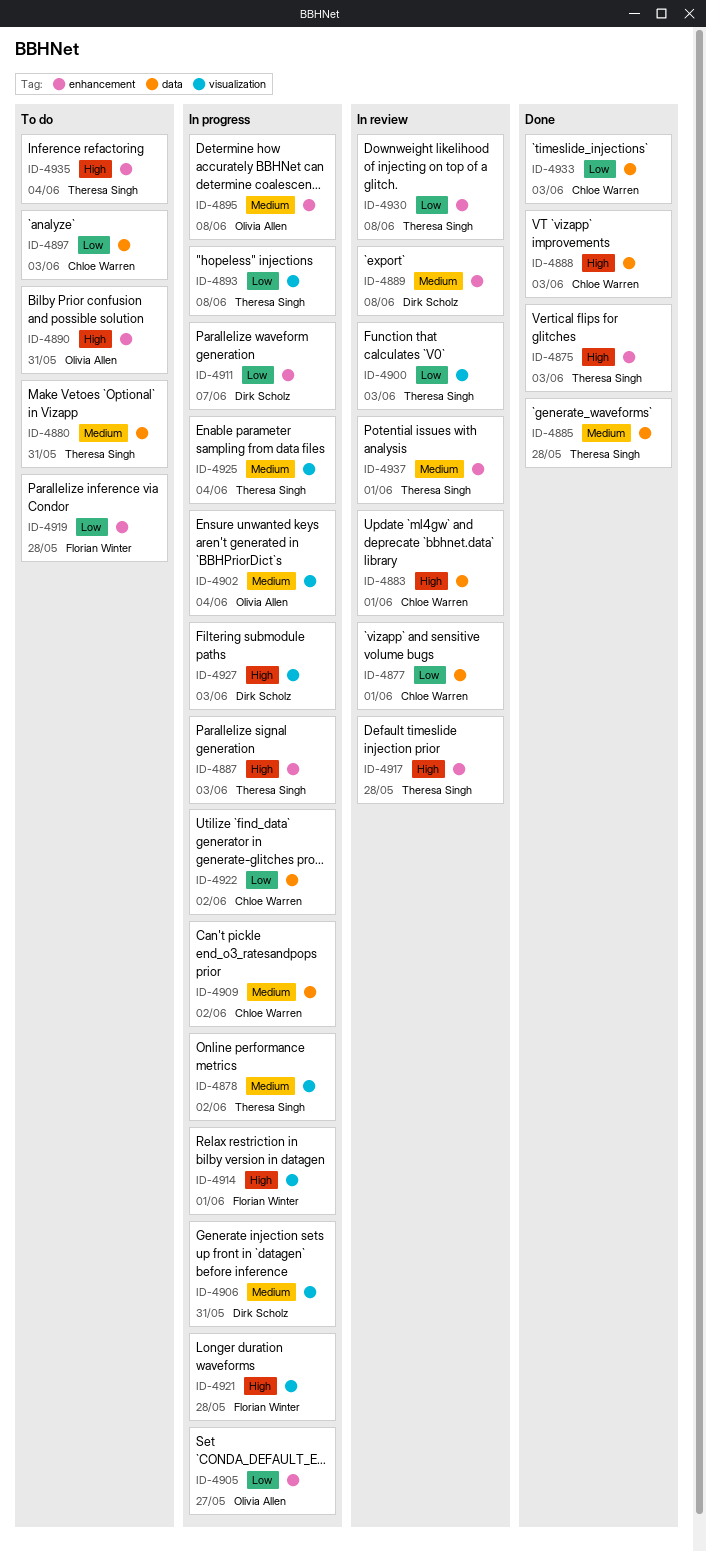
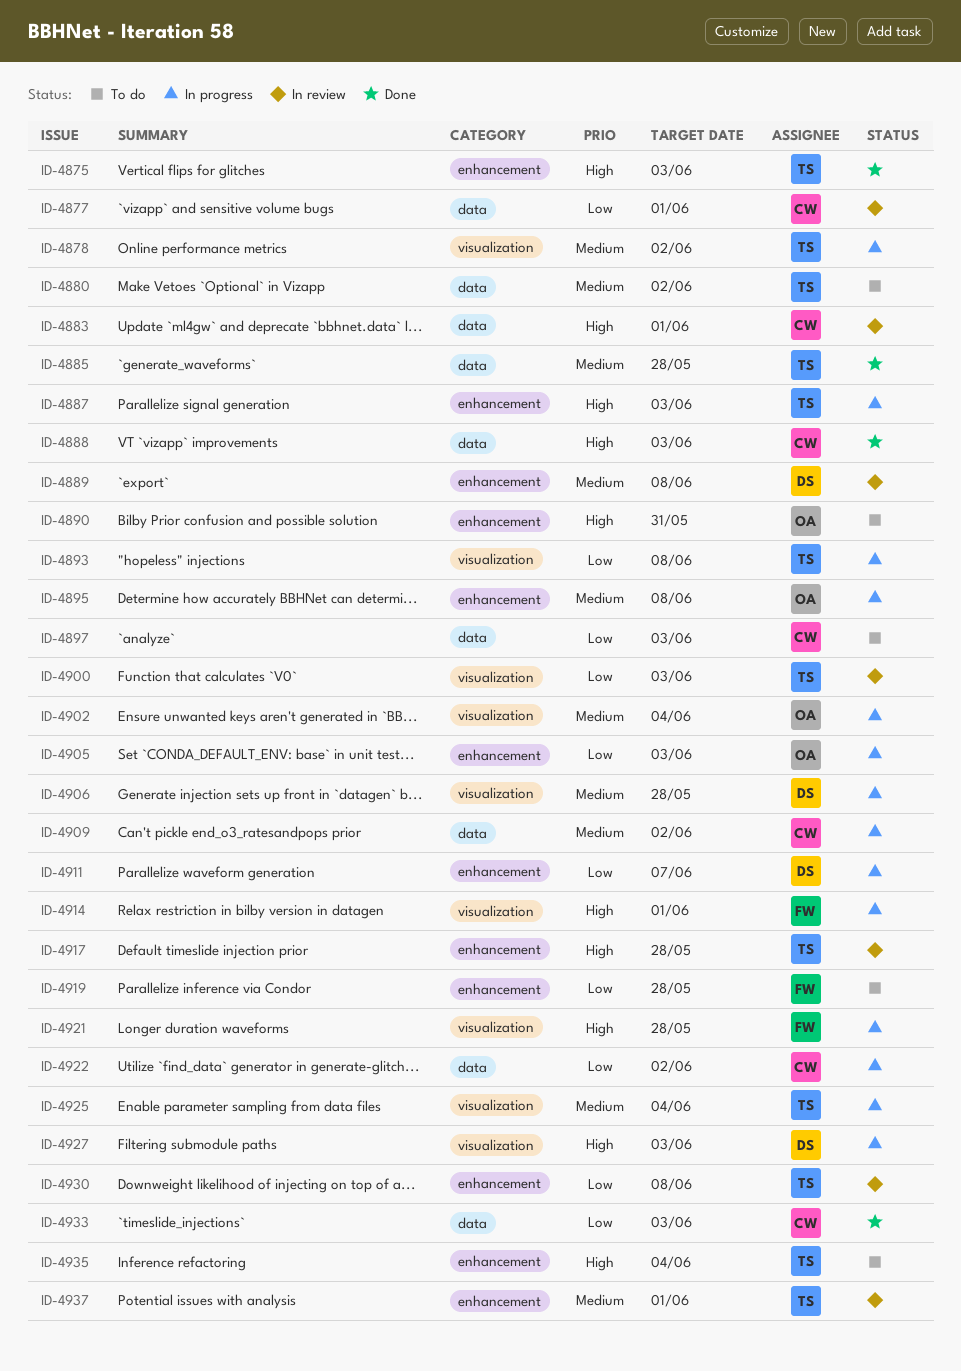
ID-4880, due: May 31 -> Jun 2
ID-4905, due: May 27 -> Jun 3
ID-4906, due: May 31 -> May 28

